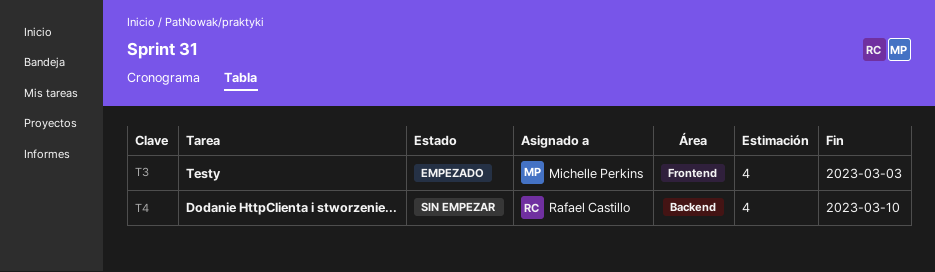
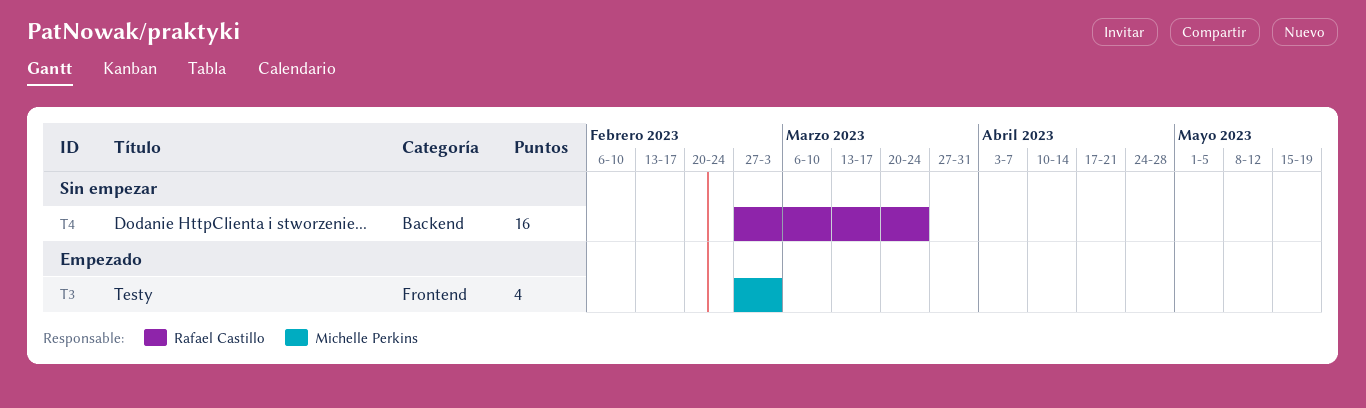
T4, estimate: 4 -> 16
T4, due: Mar 10 -> Mar 24

